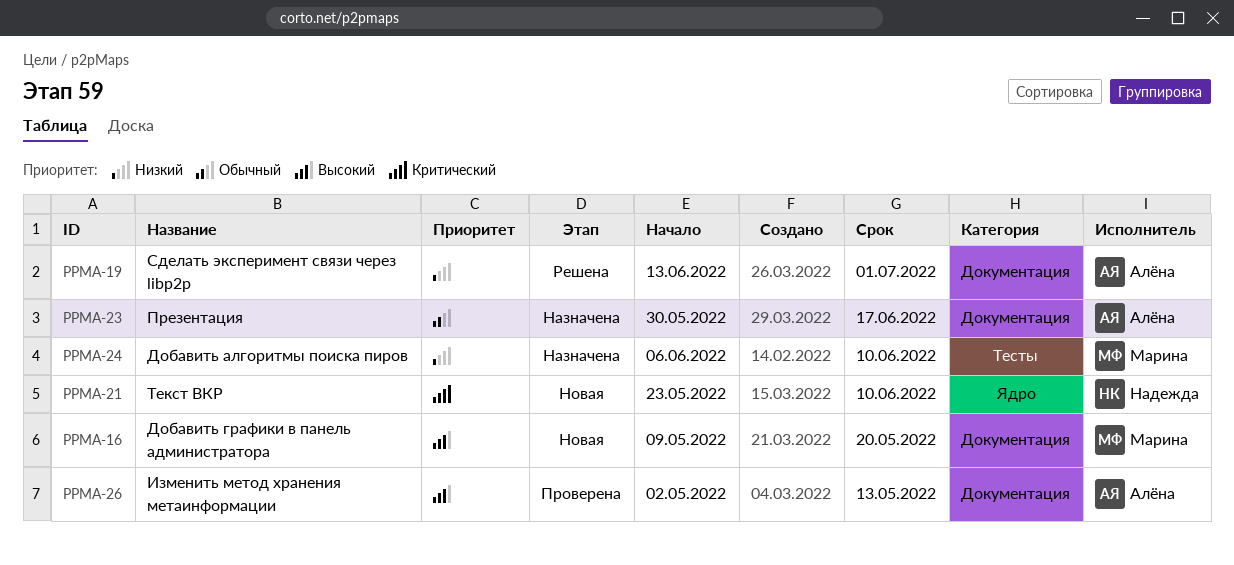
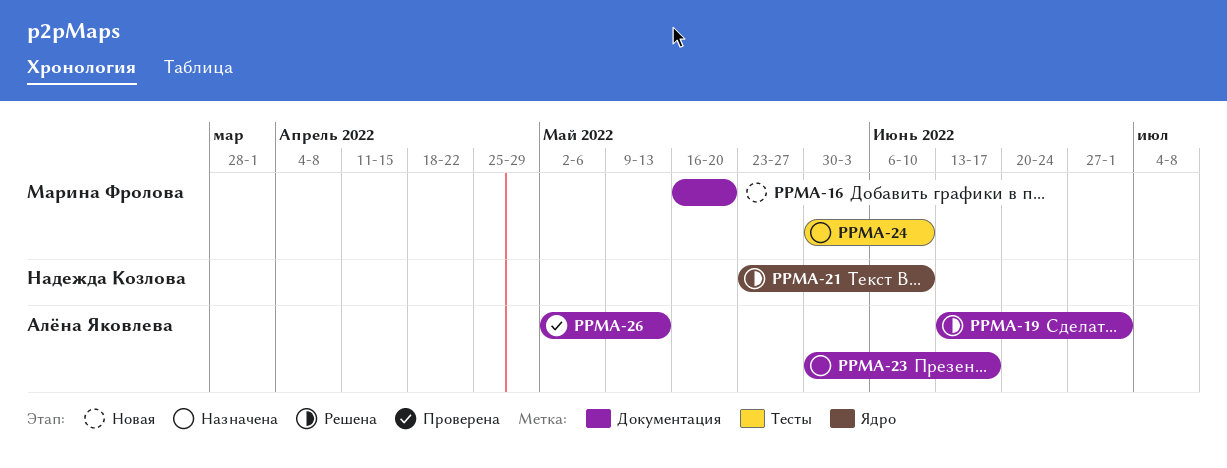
PPMA-16, start: May 9 -> May 16
PPMA-21, status: Новая -> Решена
PPMA-24, start: Jun 6 -> May 30

